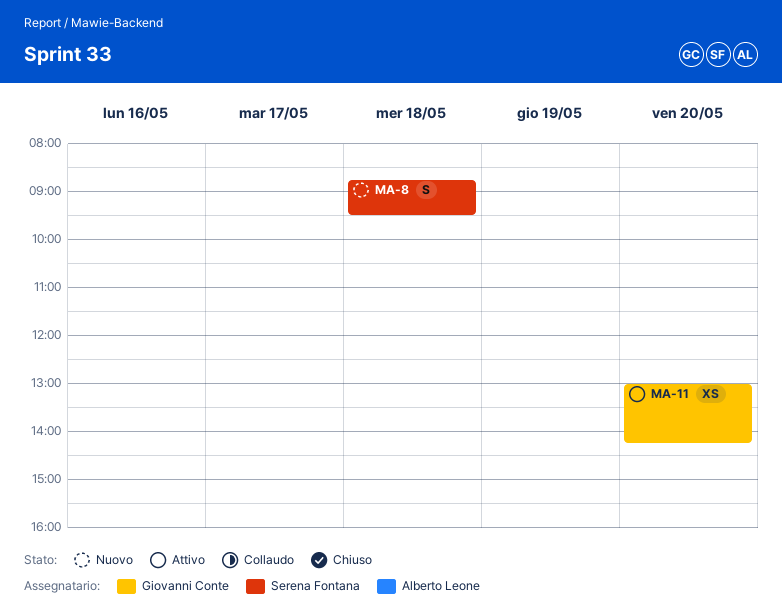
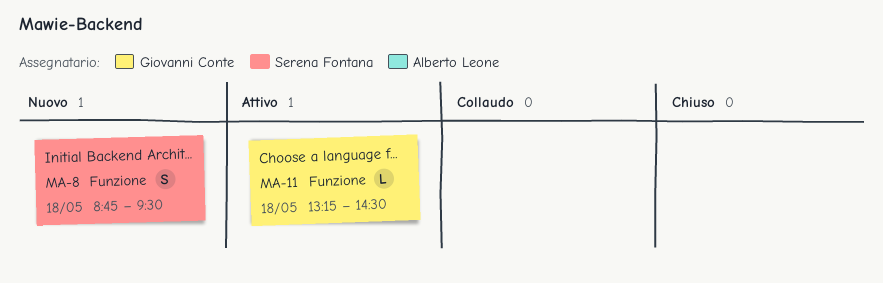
MA-11, estimate: XS -> L
MA-11, day: May 20 -> May 18
MA-11, begins: 13:00 -> 13:15
MA-11, ends: 14:15 -> 14:30

